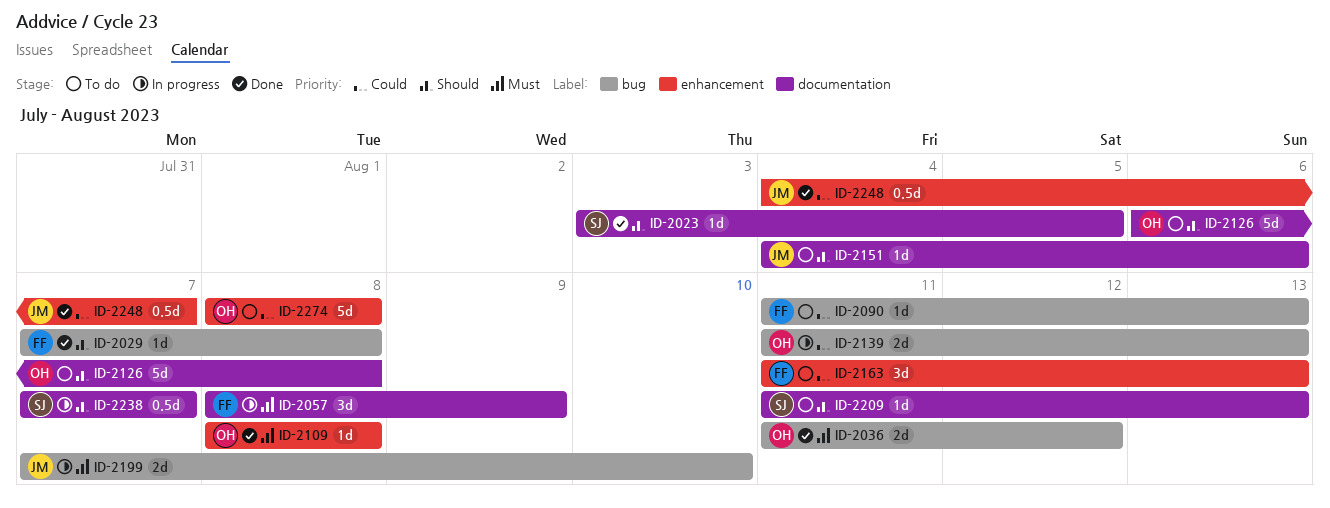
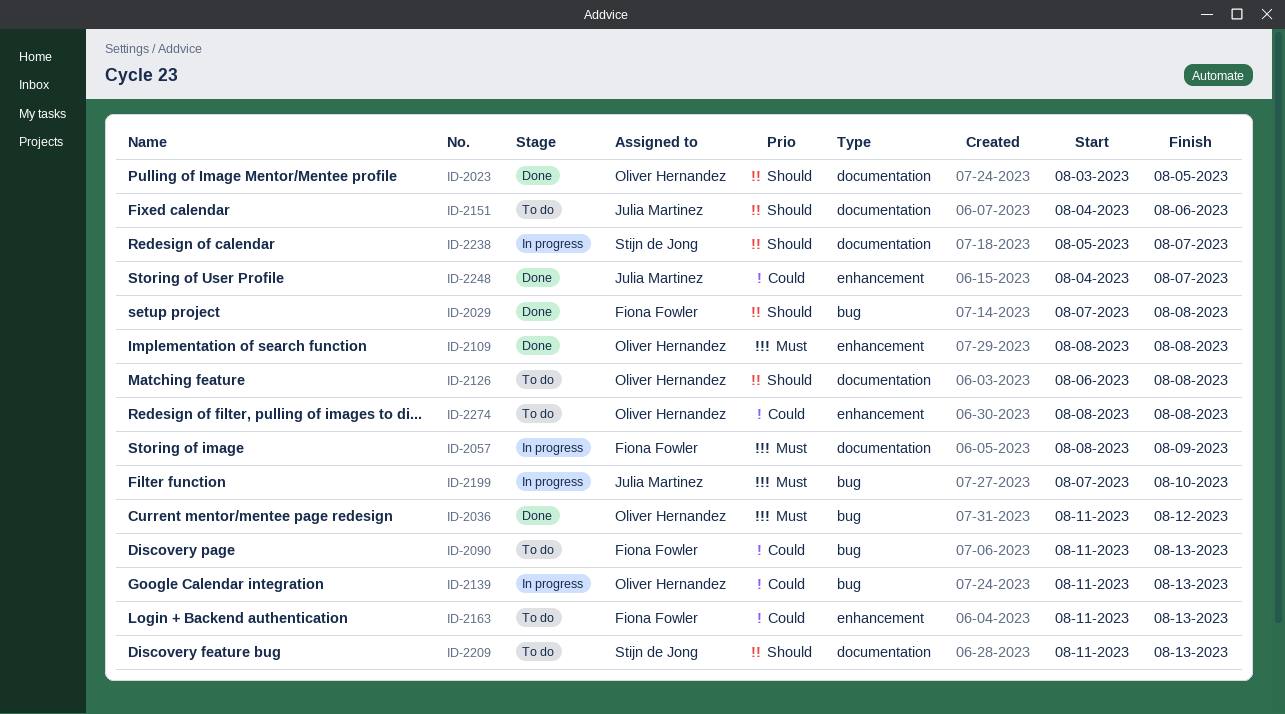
ID-2023, owner: Stijn de Jong -> Oliver Hernandez
ID-2238, start: Aug 7 -> Aug 5

